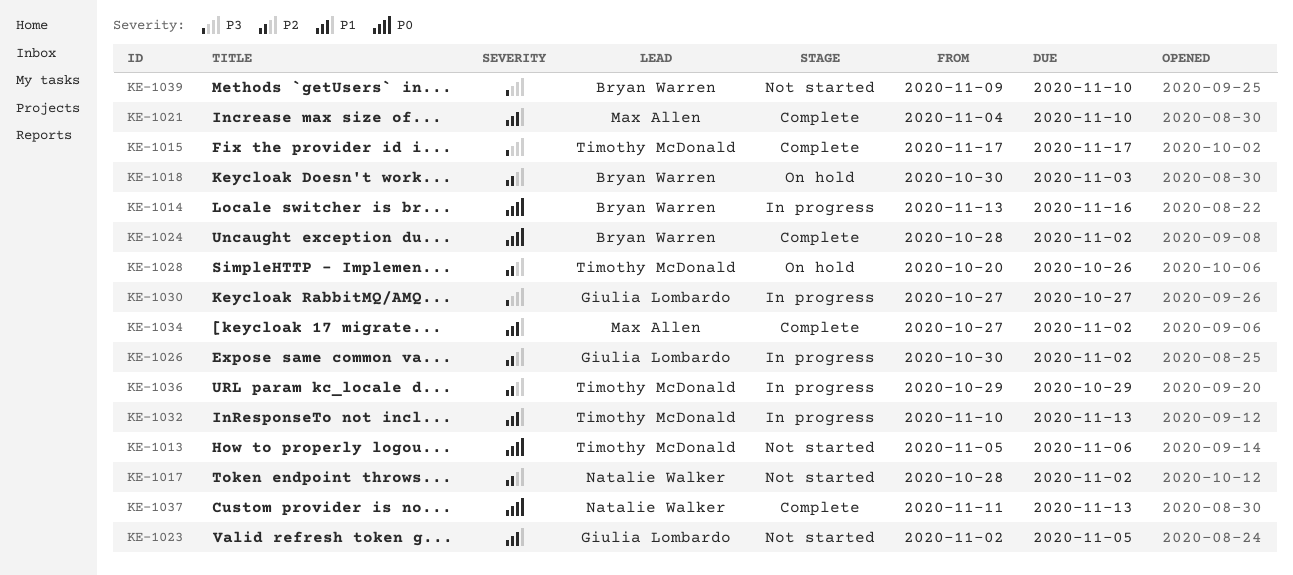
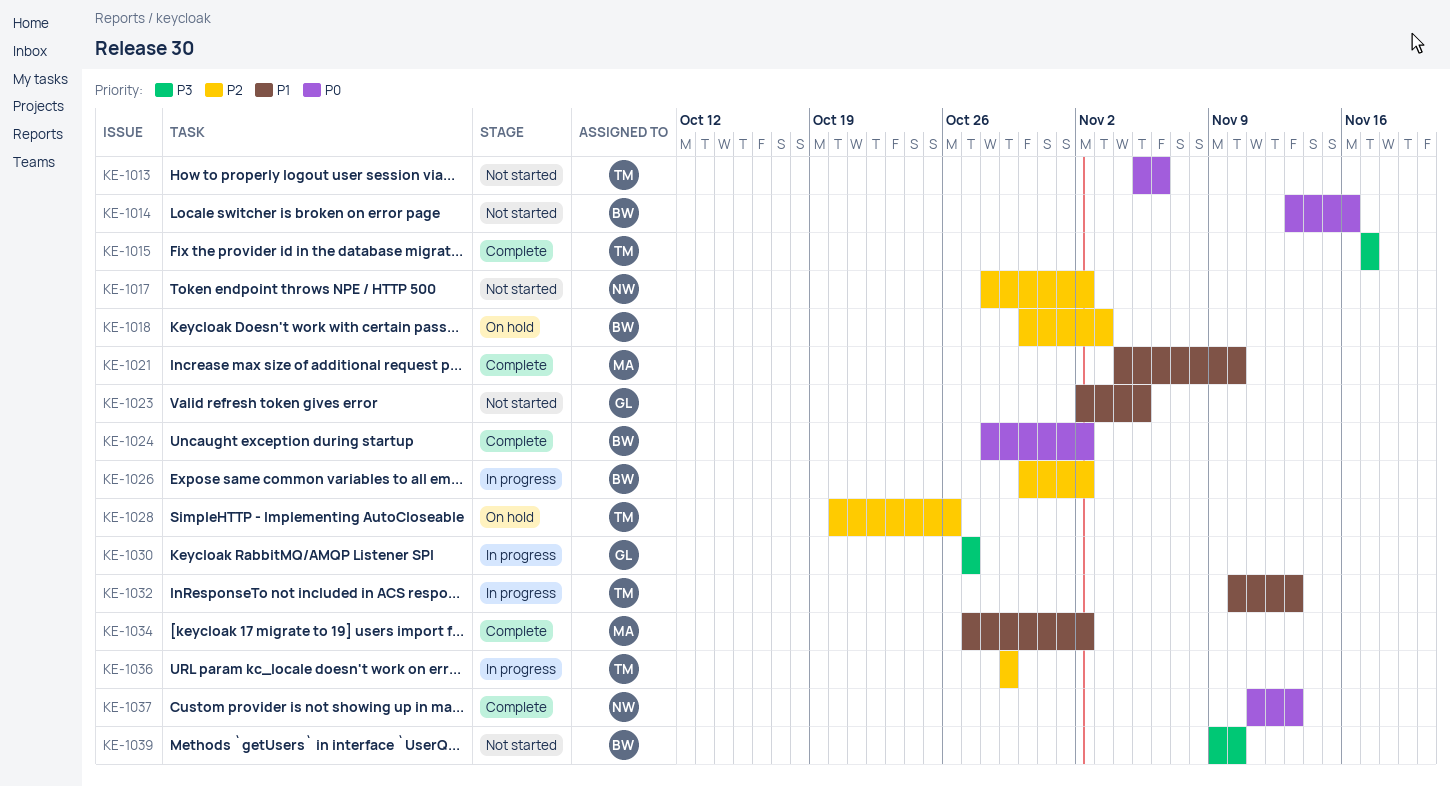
KE-1014, status: In progress -> Not started
KE-1026, owner: Giulia Lombardo -> Bryan Warren

